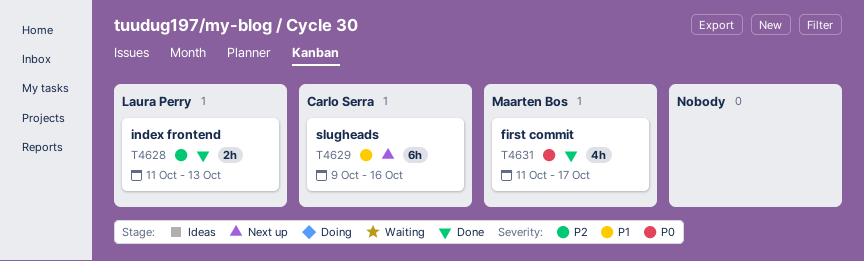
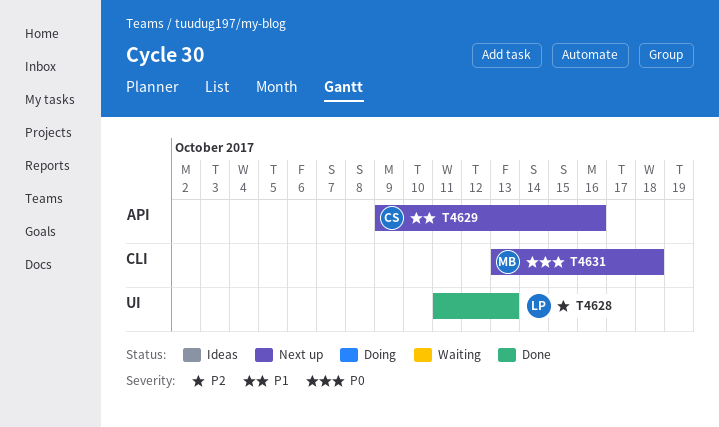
T4631, status: Done -> Next up
T4631, start: Oct 11 -> Oct 13
T4631, due: Oct 17 -> Oct 18

